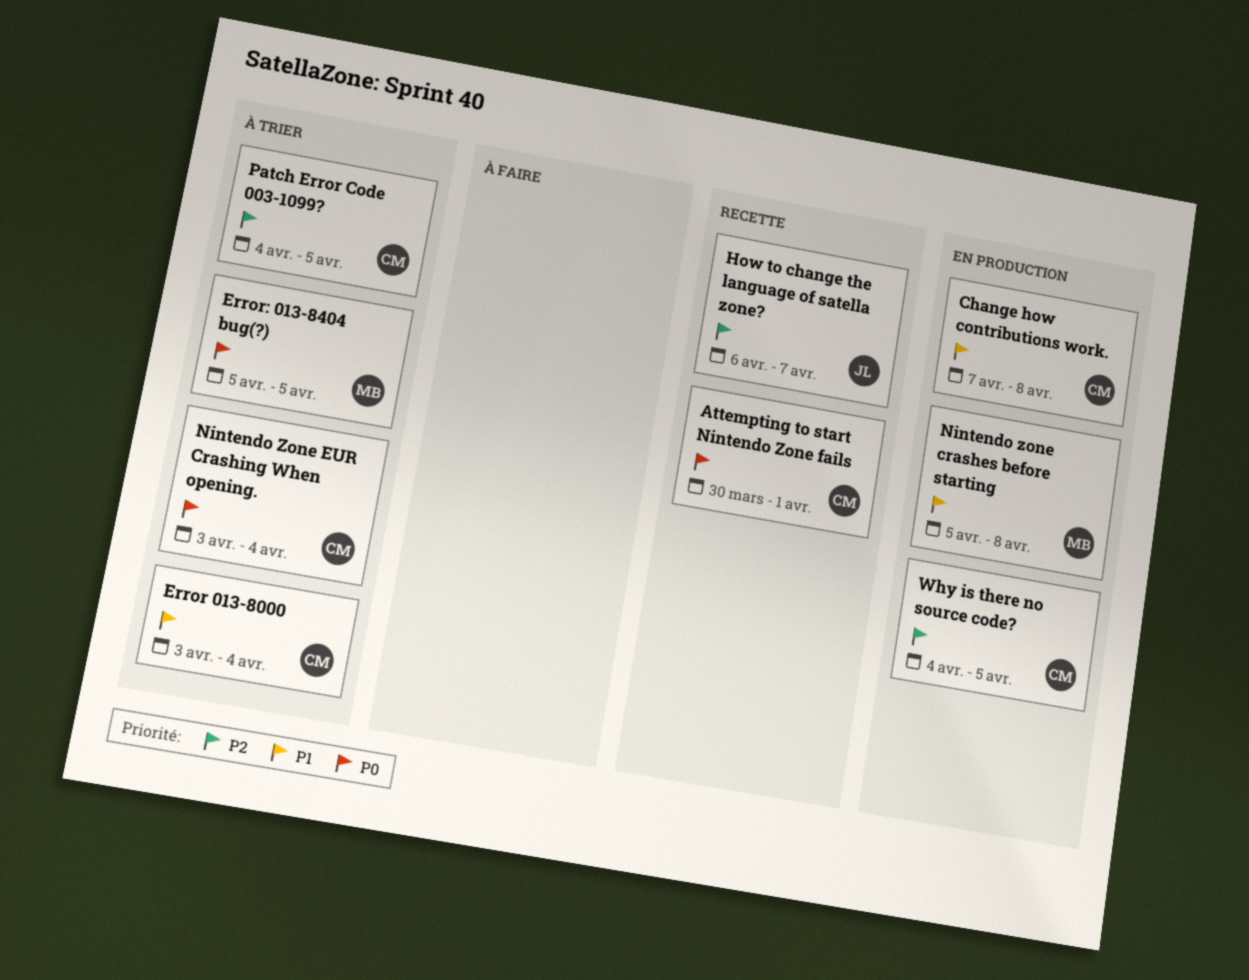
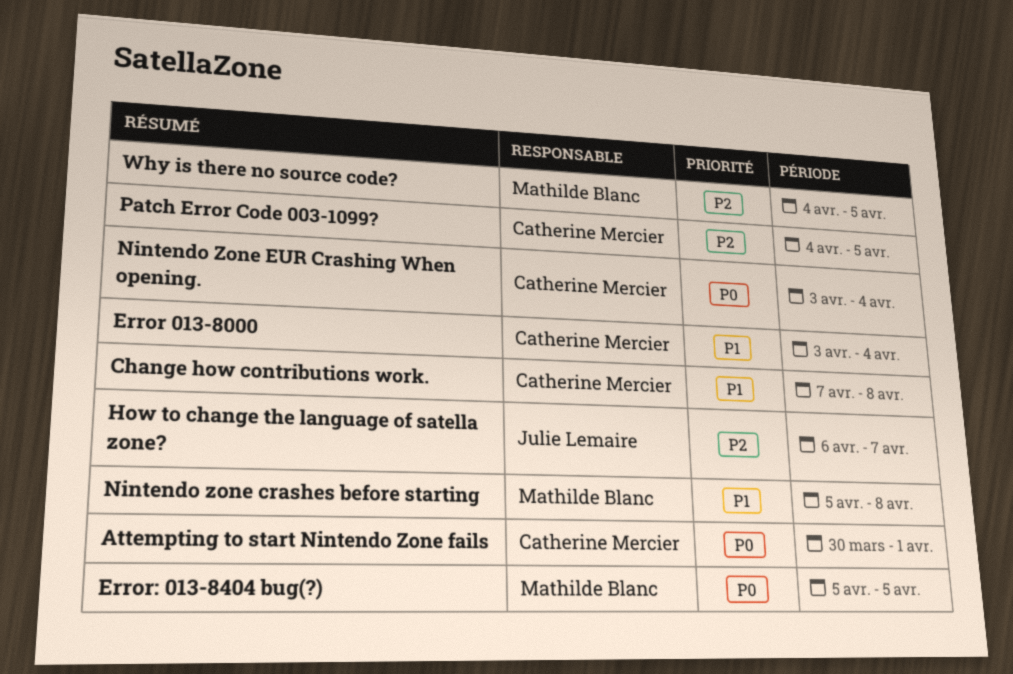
Why is there no source code?, owner: Catherine Mercier -> Mathilde Blanc

